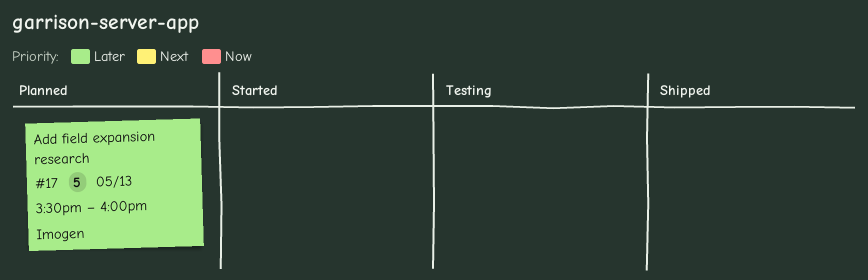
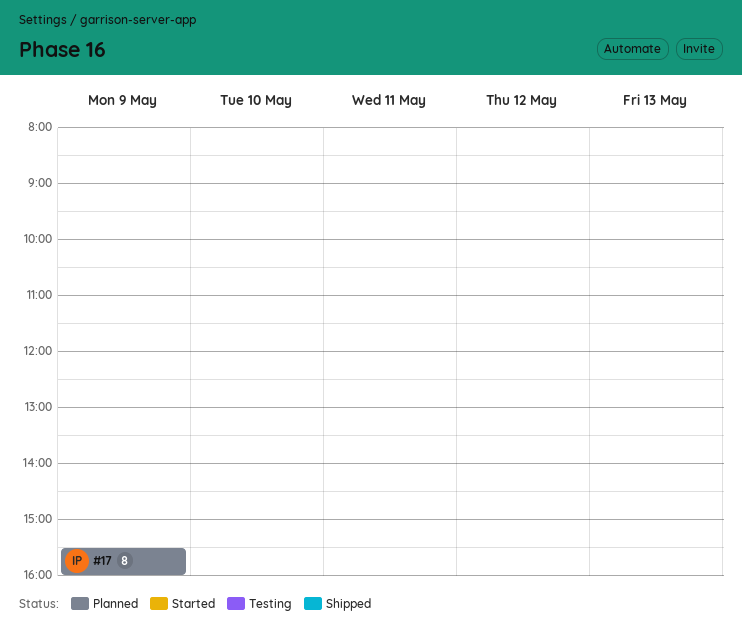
#17, estimate: 5 -> 8
#17, day: May 13 -> May 9

